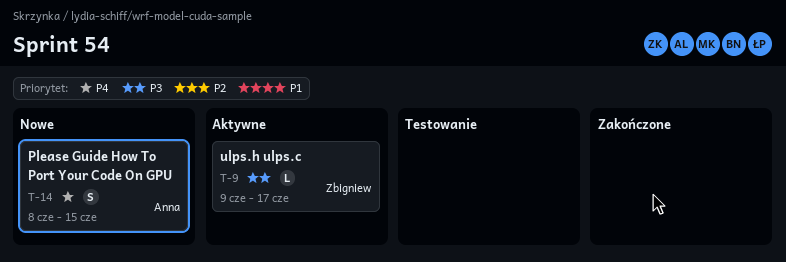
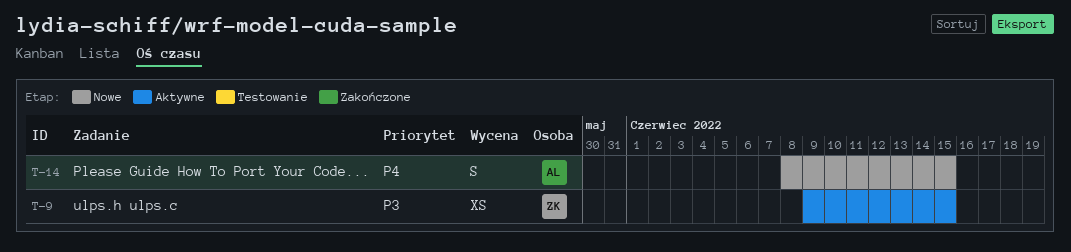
T-9, estimate: L -> XS
T-9, due: Jun 17 -> Jun 15

